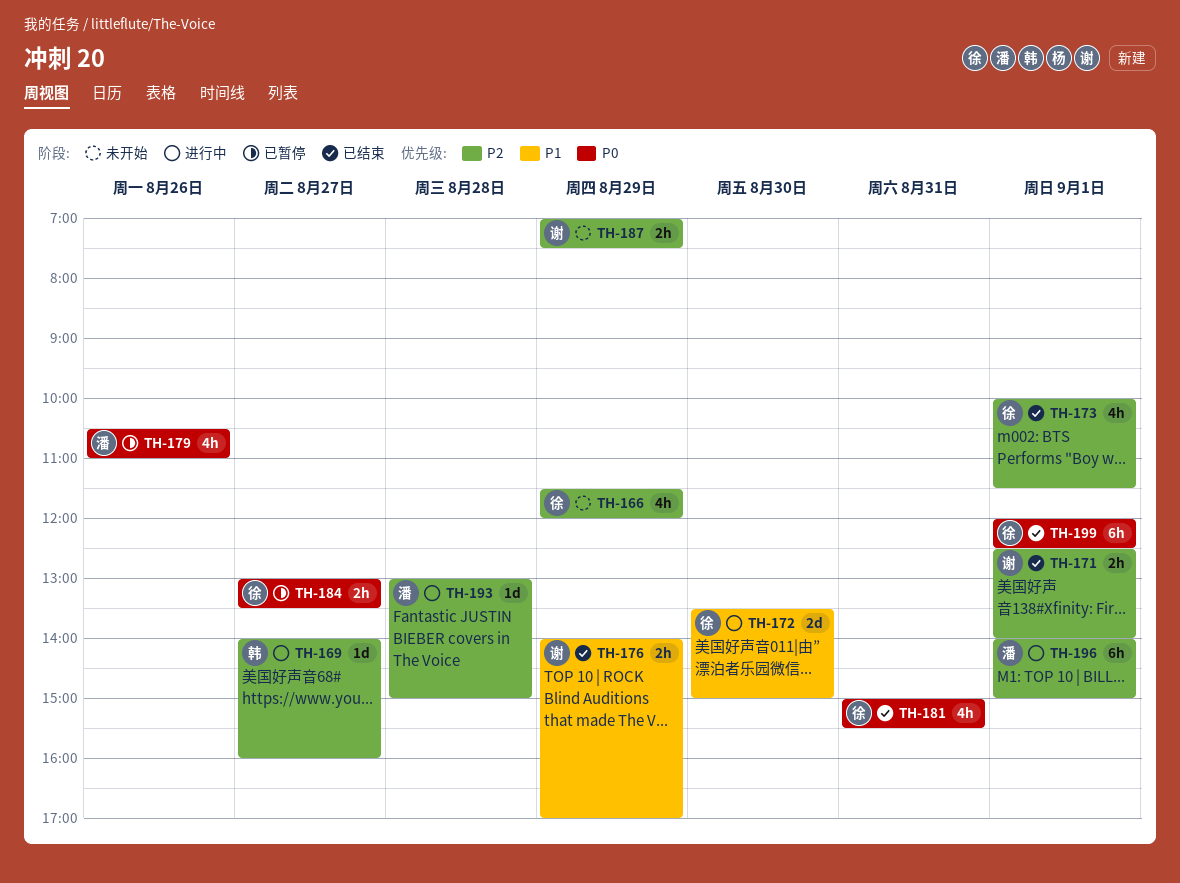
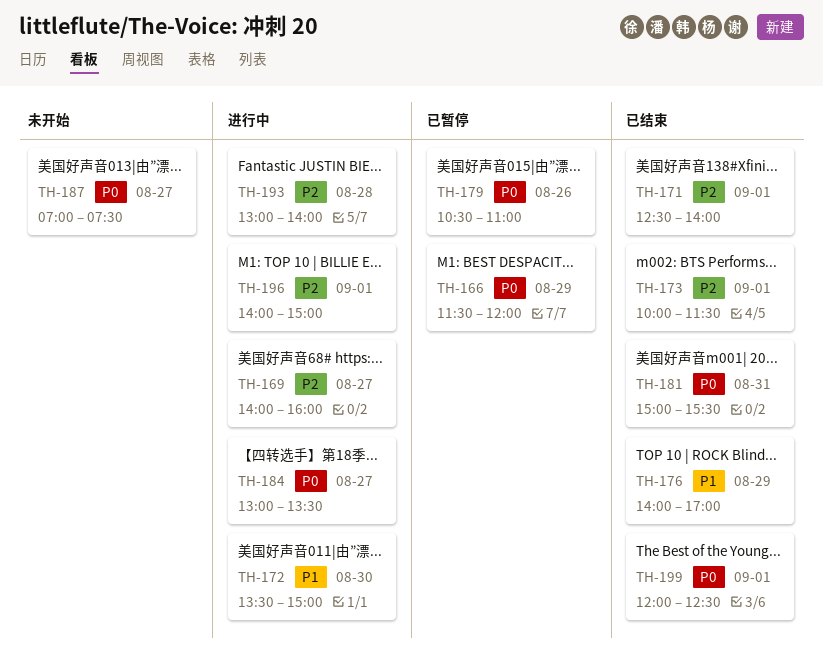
TH-166, status: 未开始 -> 已暂停
TH-166, priority: P2 -> P0
TH-184, status: 已暂停 -> 进行中
TH-187, priority: P2 -> P0
TH-187, day: Aug 29 -> Aug 27
TH-193, ends: 15:00 -> 14:00

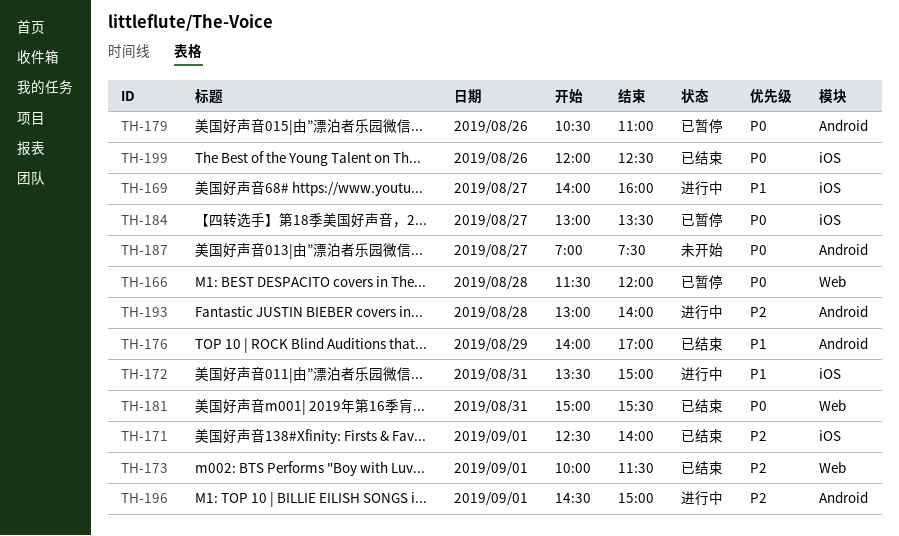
TH-166, day: Aug 29 -> Aug 28
TH-169, priority: P2 -> P1
TH-172, day: Aug 30 -> Aug 31
TH-184, status: 进行中 -> 已暂停
TH-196, begins: 14:00 -> 14:30
TH-199, day: Sep 1 -> Aug 26

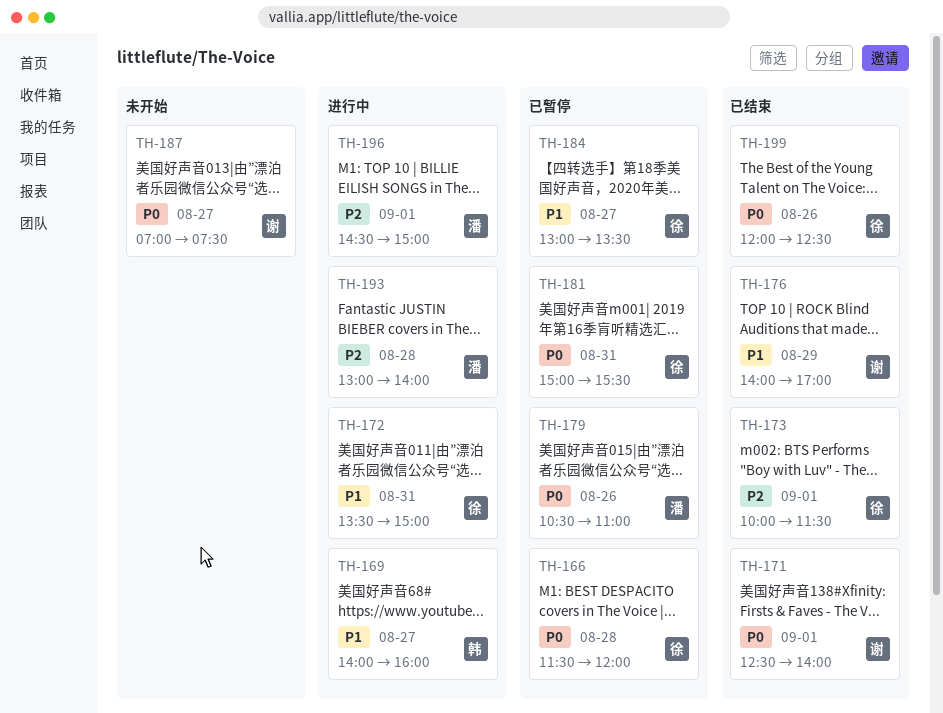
TH-171, priority: P2 -> P0
TH-181, status: 已结束 -> 已暂停
TH-184, priority: P0 -> P1

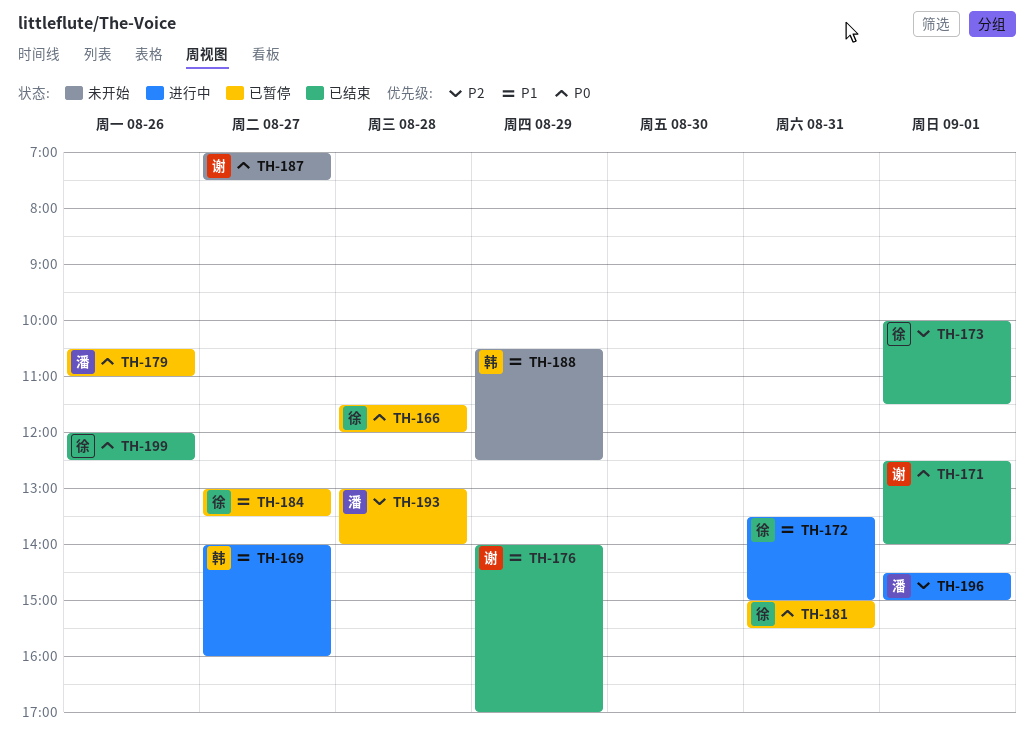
TH-188: none -> present
TH-193, status: 进行中 -> 已暂停

